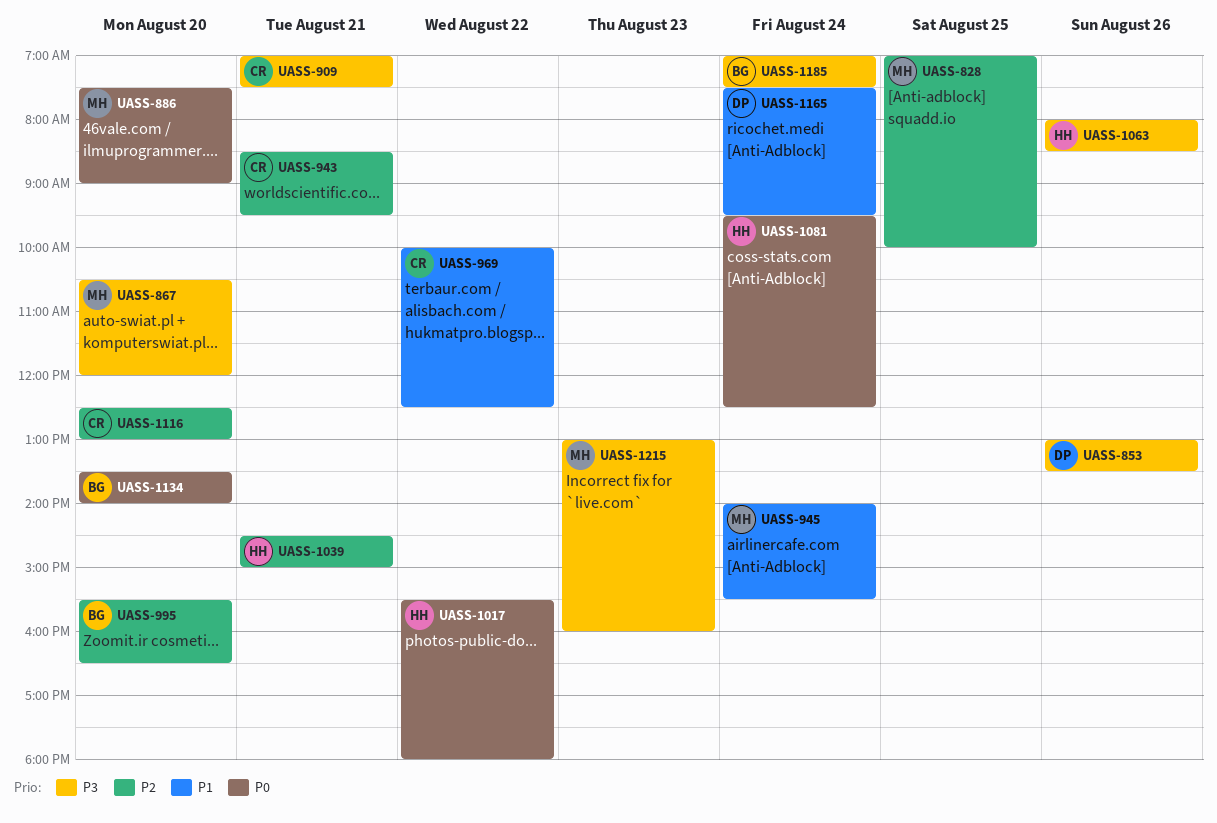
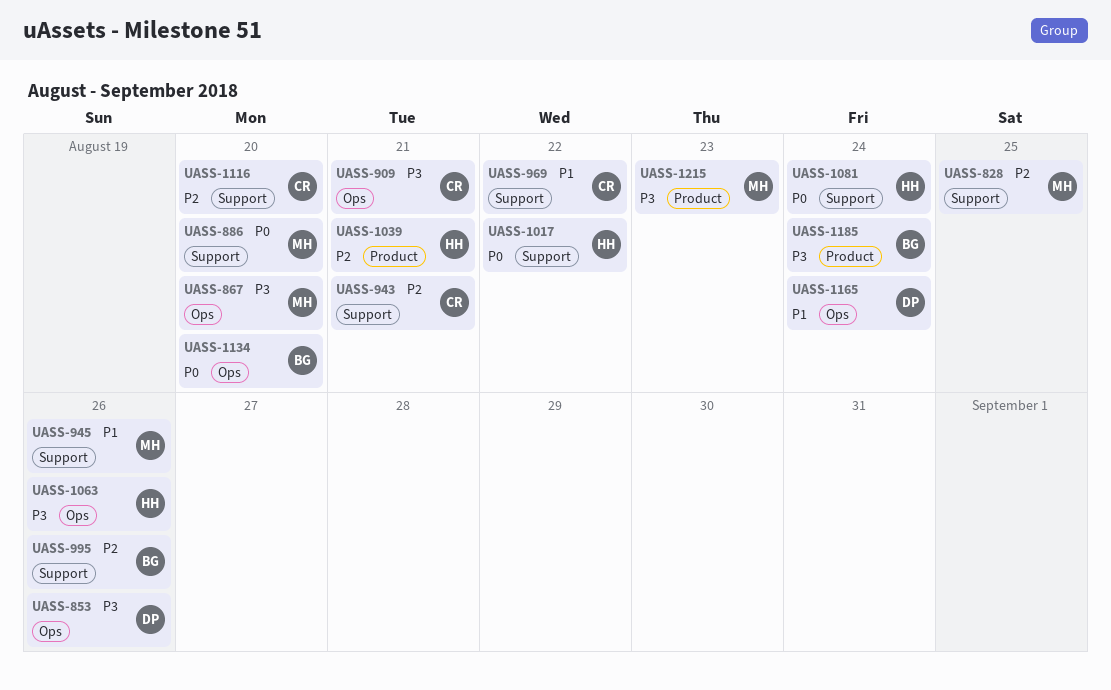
UASS-945, day: Aug 24 -> Aug 26
UASS-995, day: Aug 20 -> Aug 26

